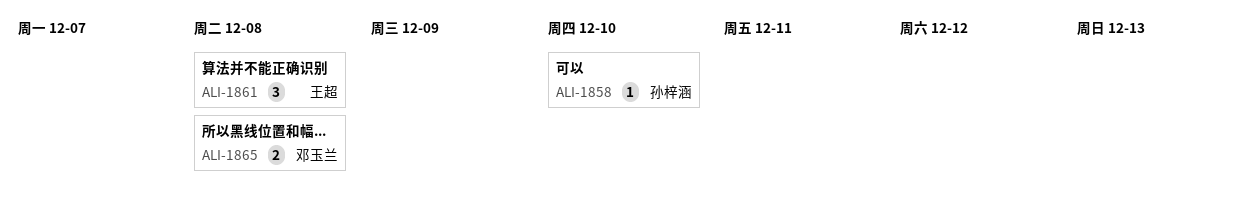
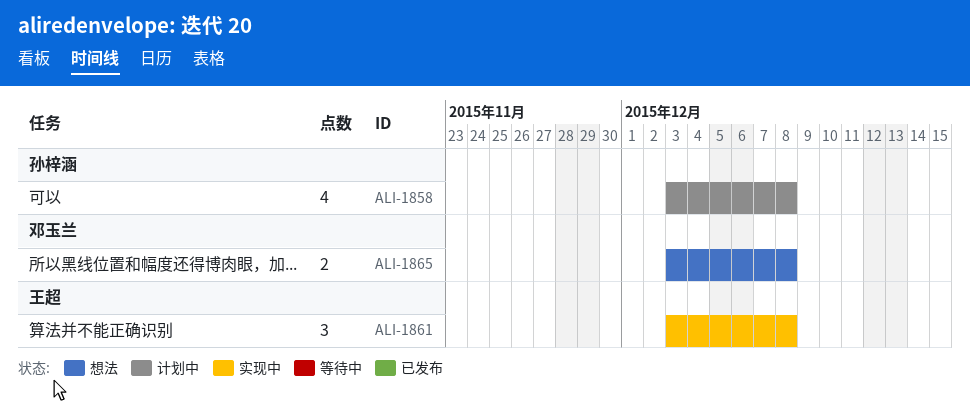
ALI-1858, estimate: 1 -> 4
ALI-1858, due: Dec 10 -> Dec 8

